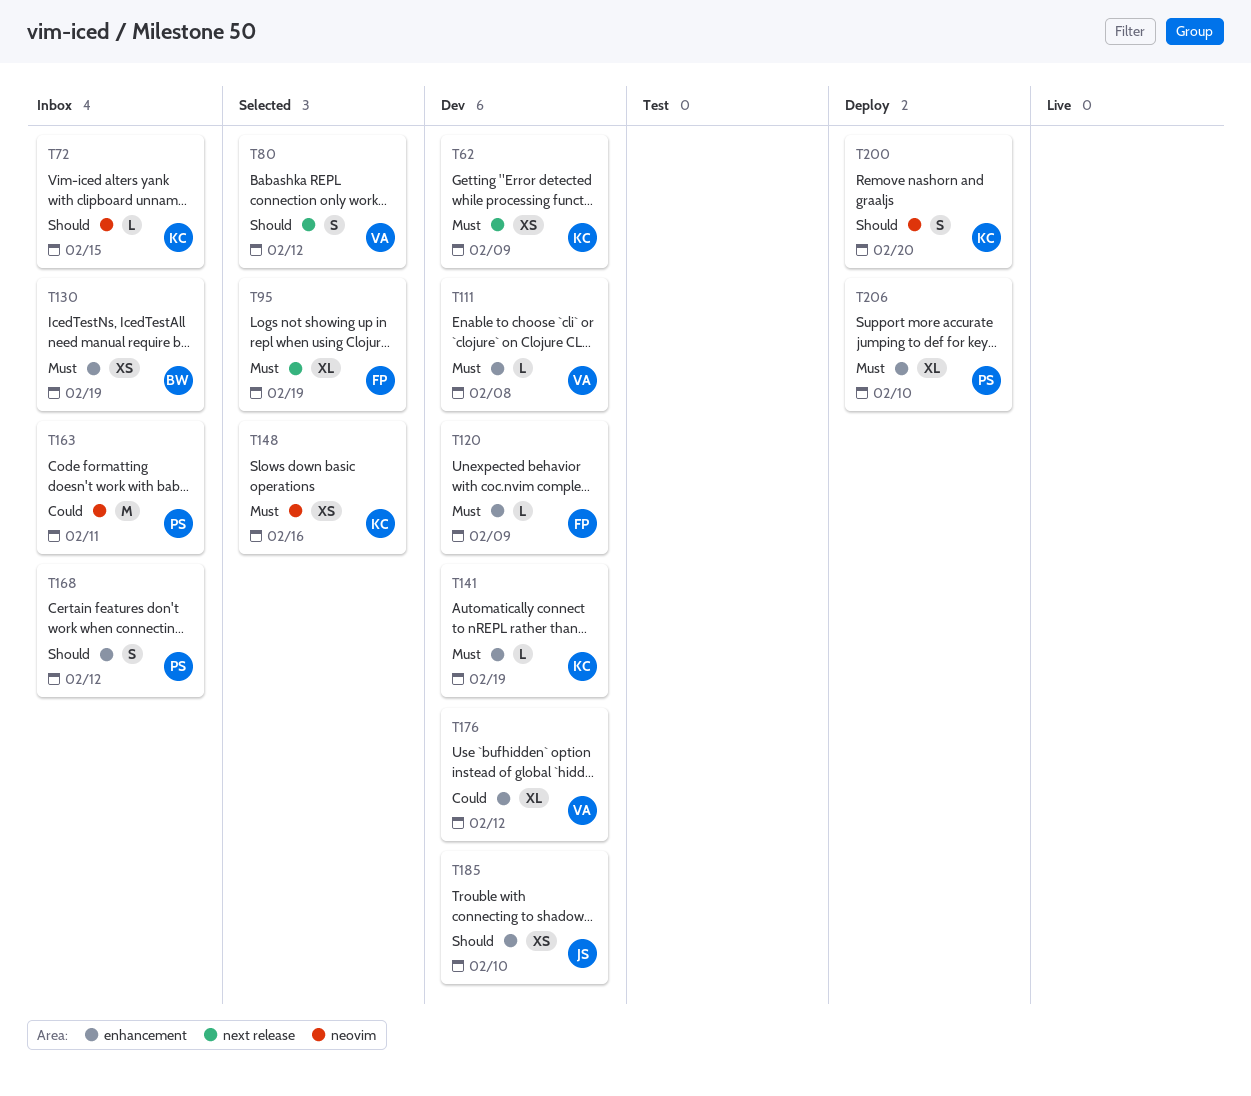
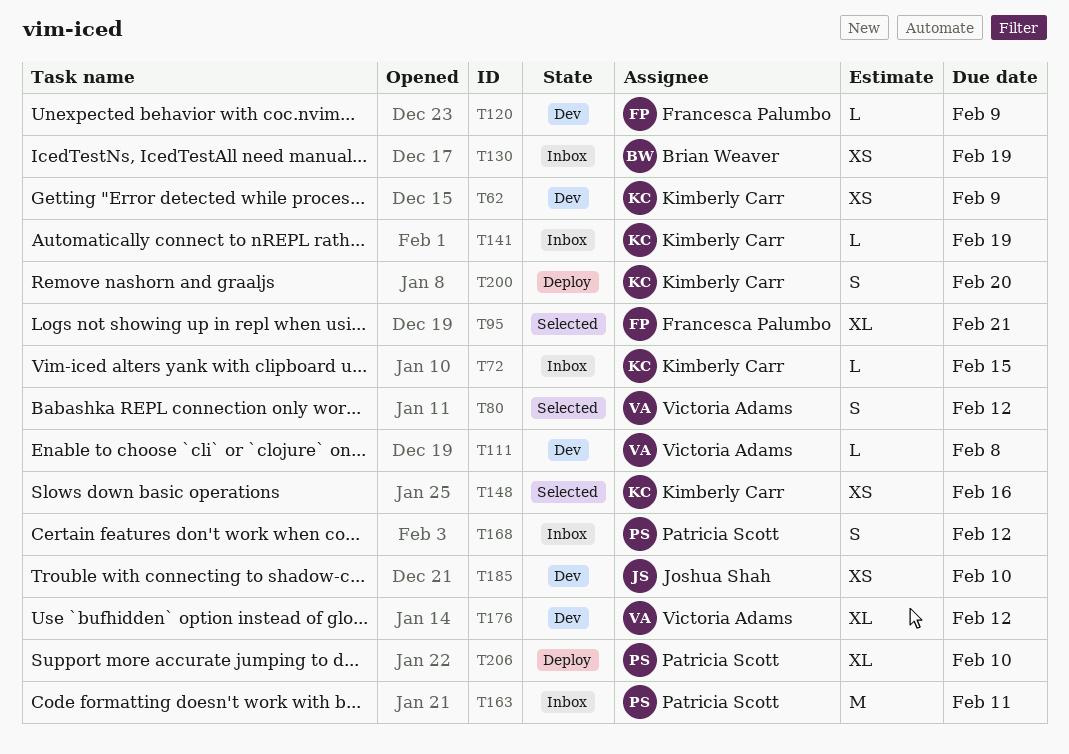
T95, due: Feb 19 -> Feb 21
T141, status: Dev -> Inbox

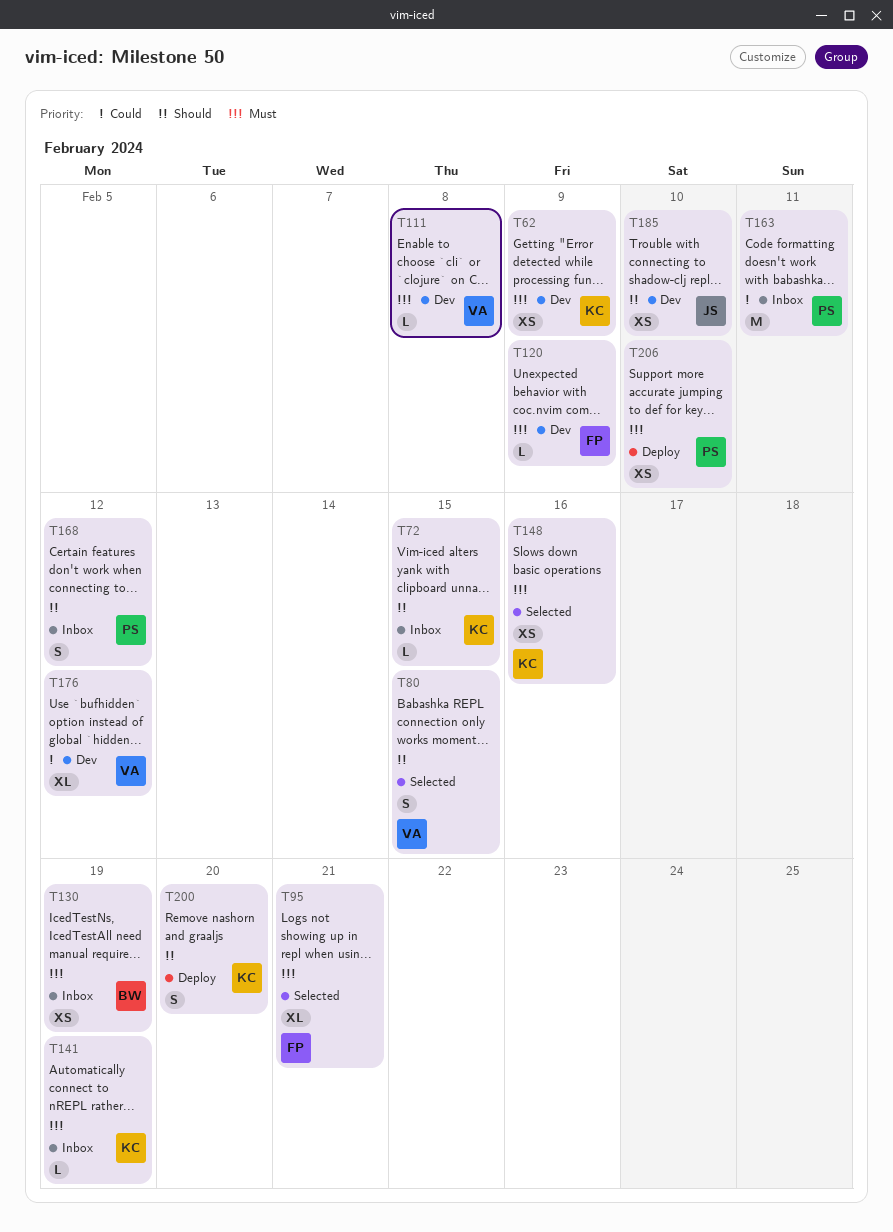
T80, due: Feb 12 -> Feb 15
T206, estimate: XL -> XS

